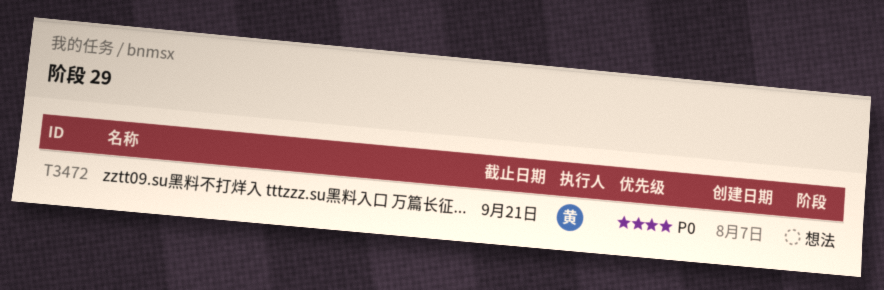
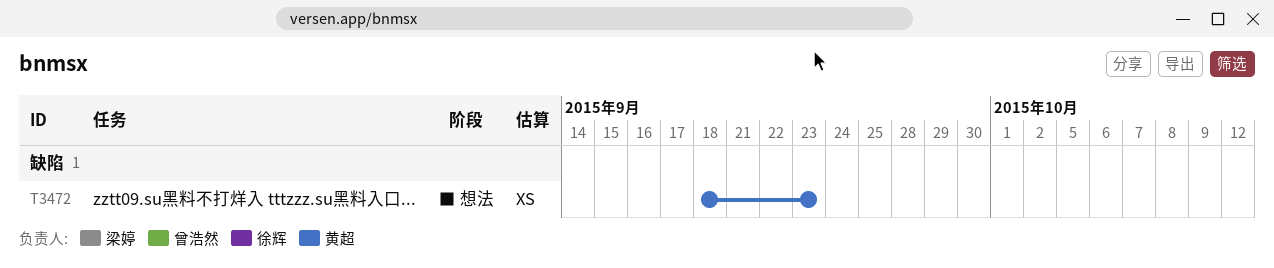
T3472, due: Sep 21 -> Sep 23

